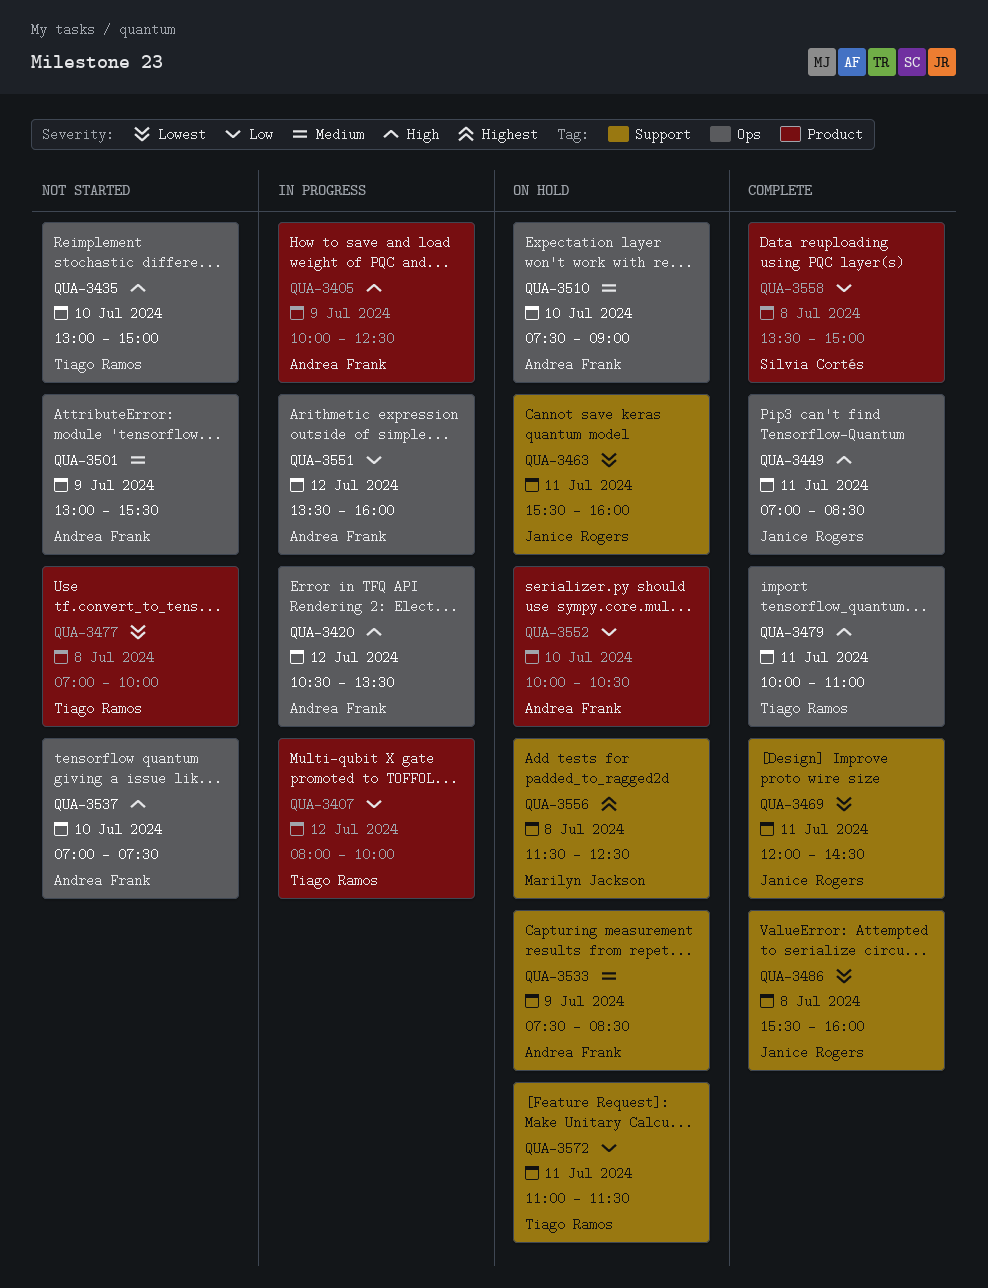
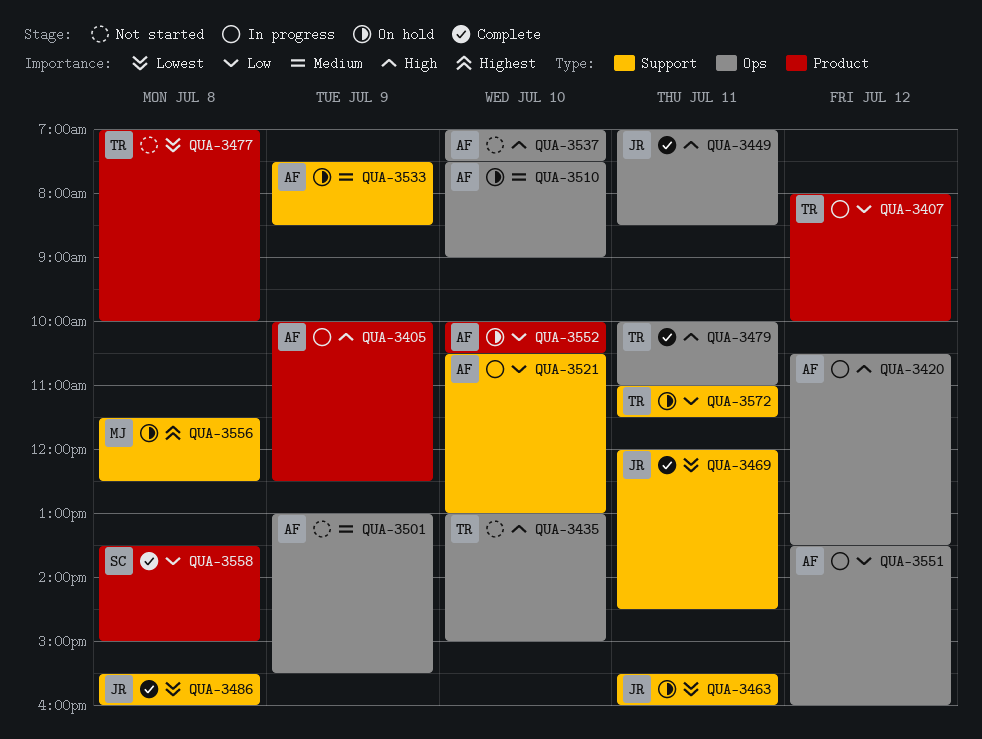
QUA-3521: none -> present

